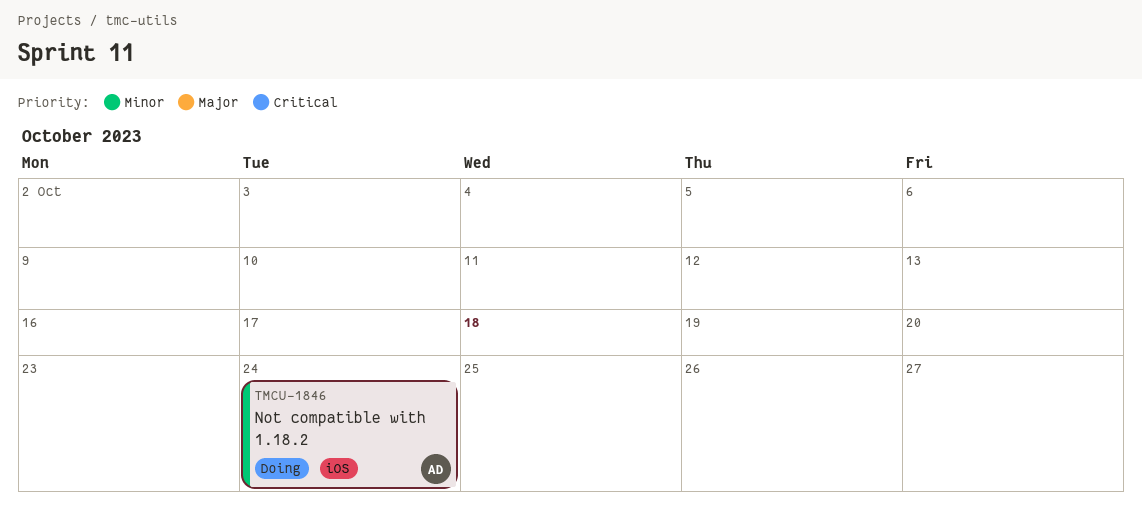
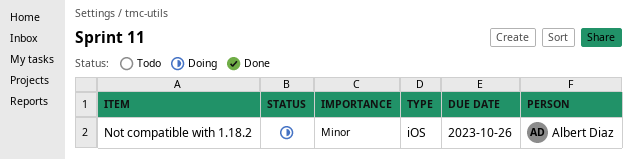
Not compatible with 1.18.2, due: Oct 24 -> Oct 26

